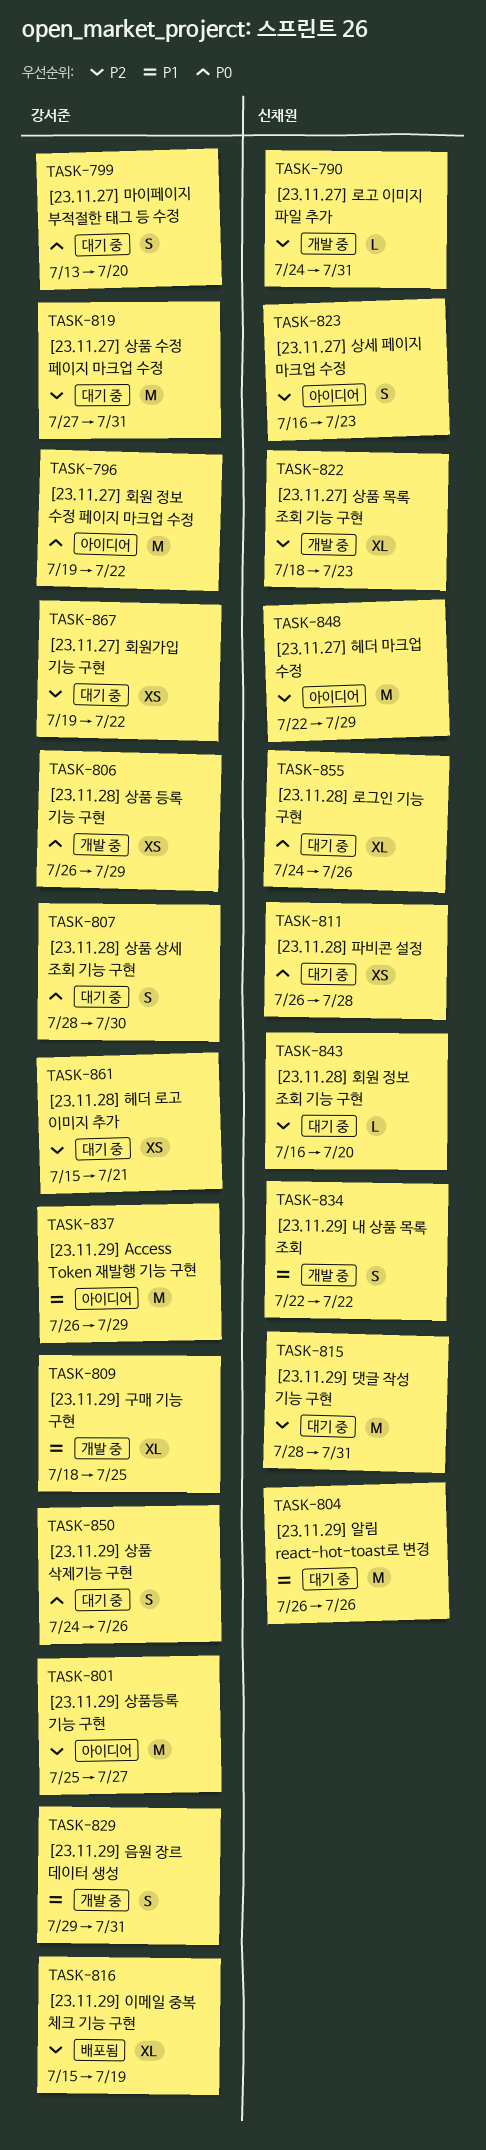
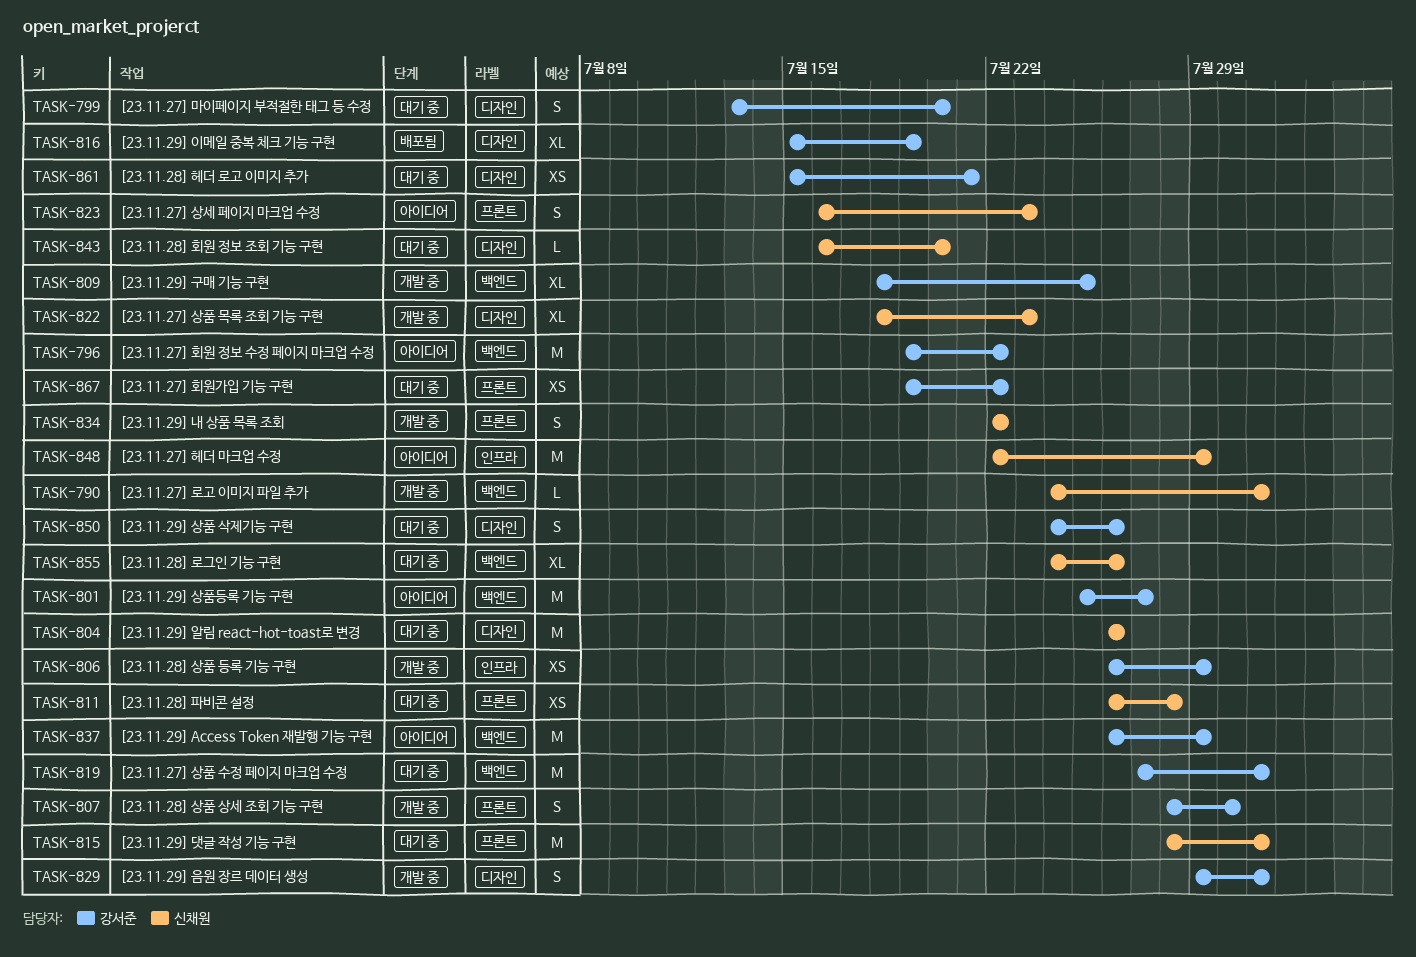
TASK-807, status: 대기 중 -> 개발 중

